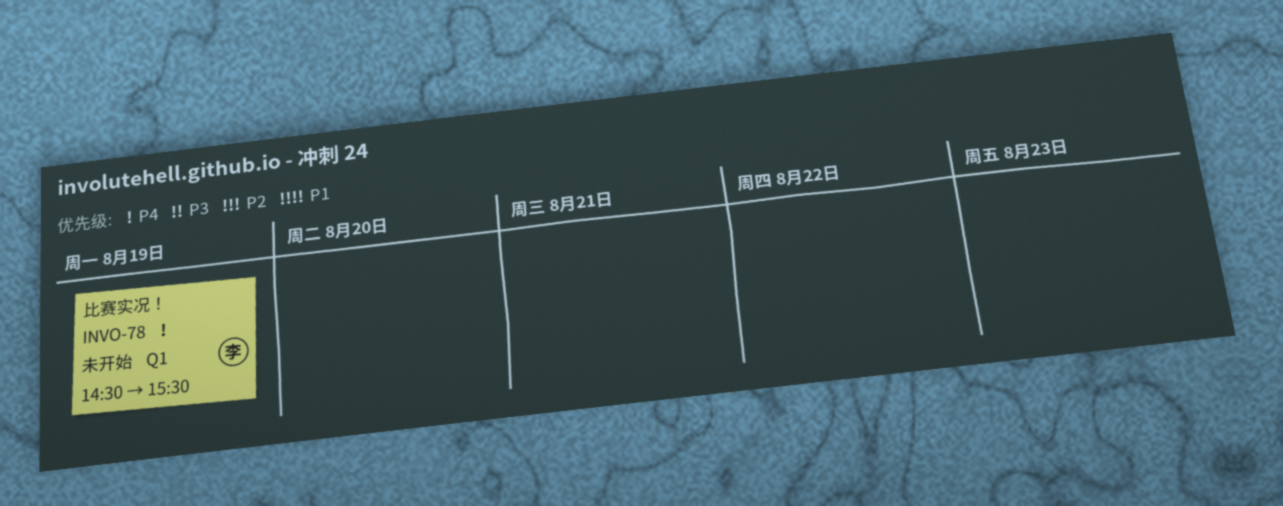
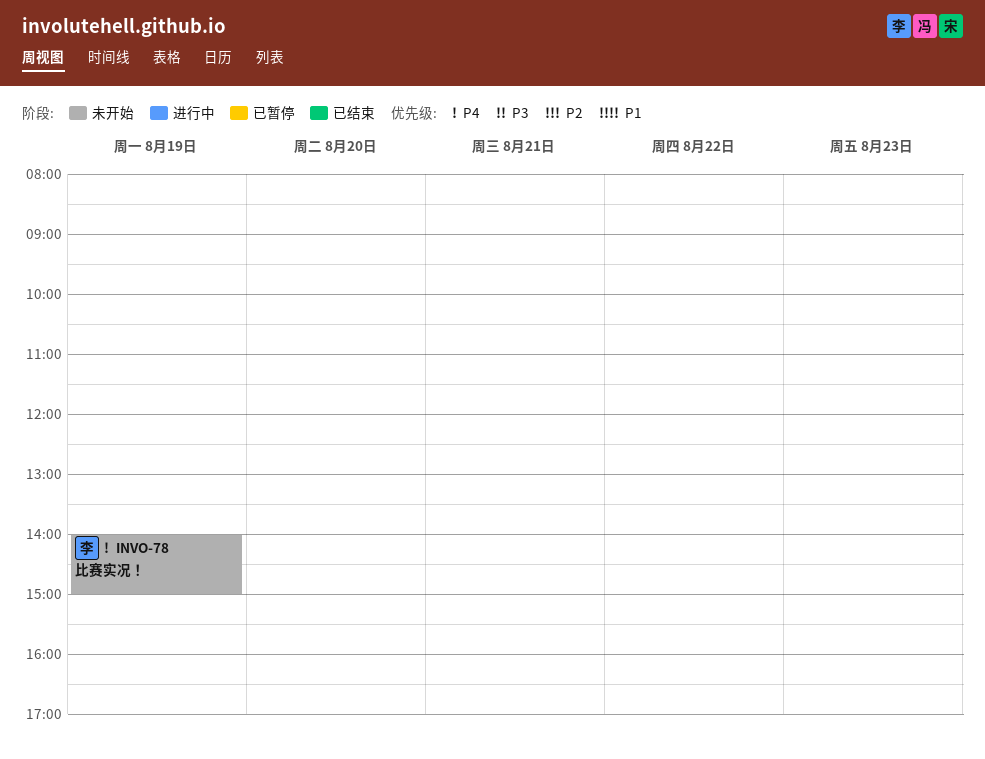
INVO-78, begins: 14:30 -> 14:00
INVO-78, ends: 15:30 -> 15:00

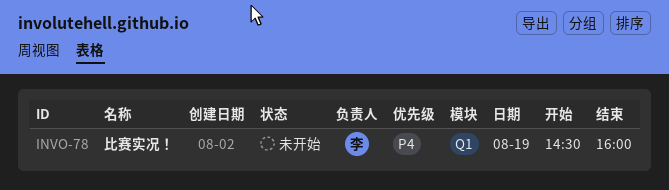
INVO-78, begins: 14:00 -> 14:30
INVO-78, ends: 15:00 -> 16:00

